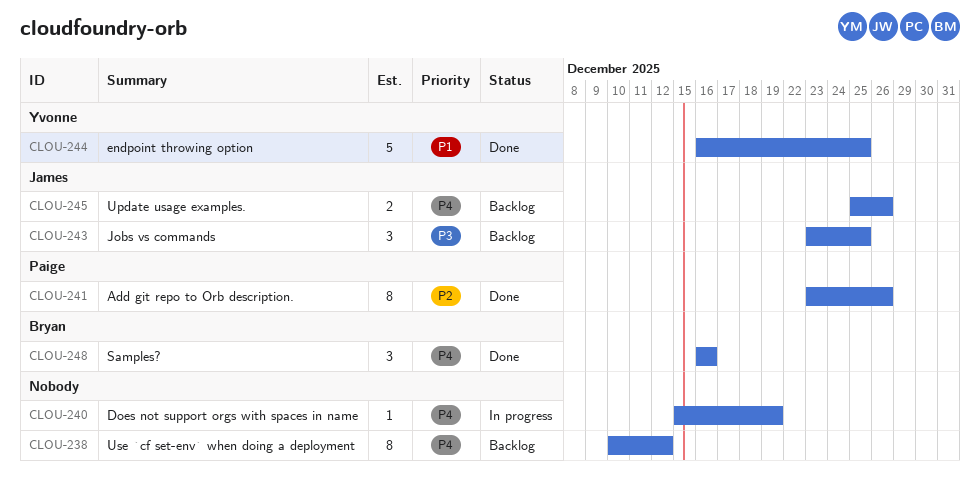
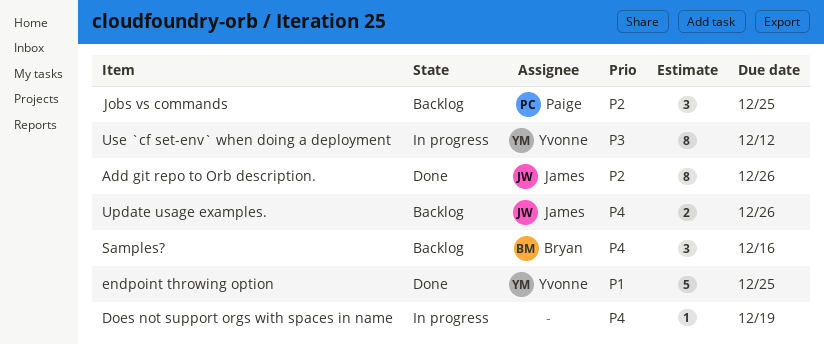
Add git repo to Orb description., owner: Paige -> James
Jobs vs commands, owner: James -> Paige
Jobs vs commands, priority: P3 -> P2
Samples?, status: Done -> Backlog
Use `cf set-env` when doing a deployment, status: Backlog -> In progress
Use `cf set-env` when doing a deployment, owner: none -> Yvonne
Use `cf set-env` when doing a deployment, priority: P4 -> P3

